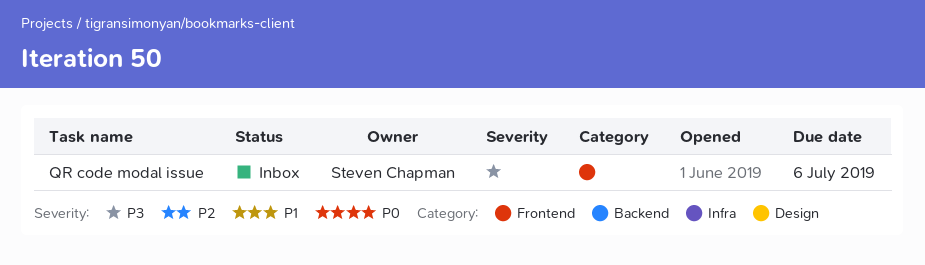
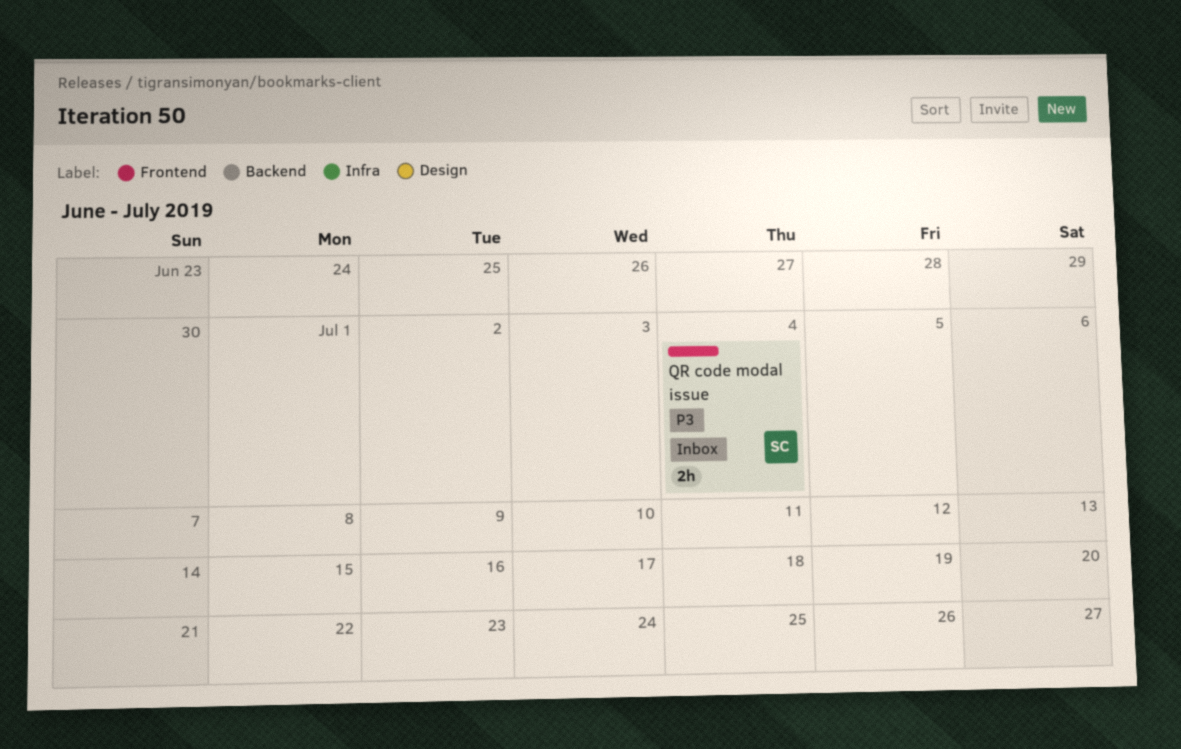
QR code modal issue, due: Jul 6 -> Jul 4

